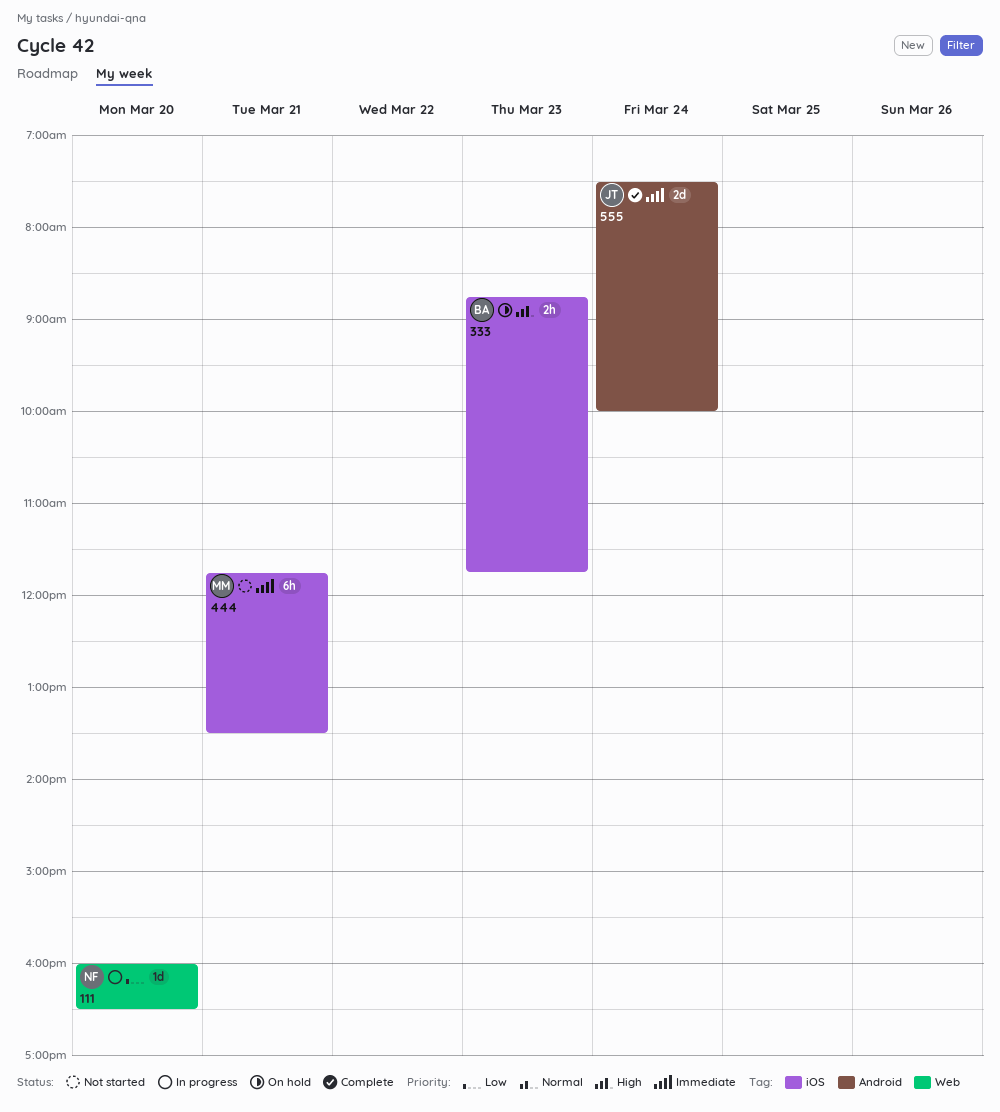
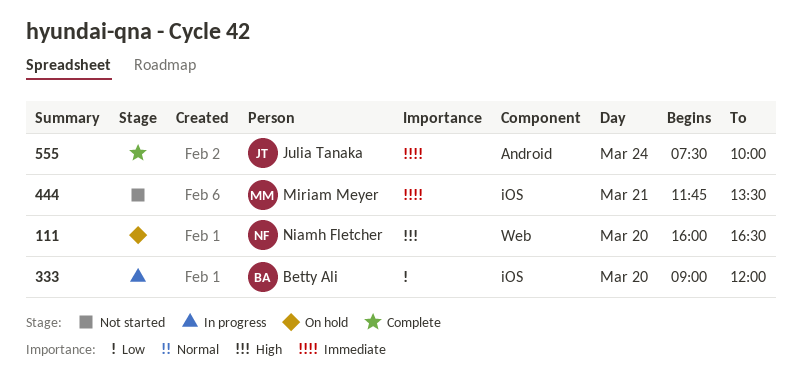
111, status: In progress -> On hold
111, priority: Low -> High
333, status: On hold -> In progress
333, priority: High -> Low
333, day: Mar 23 -> Mar 20
333, begins: 08:45 -> 09:00
333, ends: 11:45 -> 12:00

